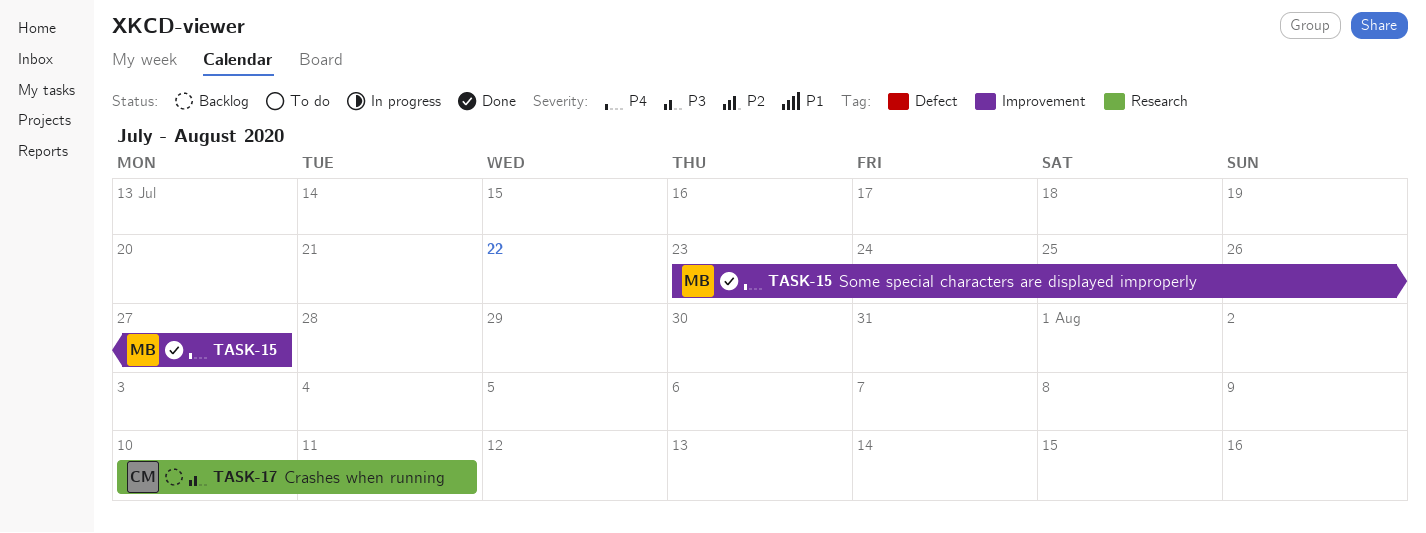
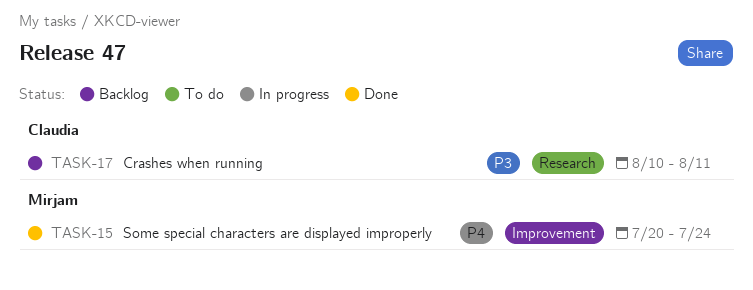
TASK-15, start: Jul 23 -> Jul 20
TASK-15, due: Jul 27 -> Jul 24

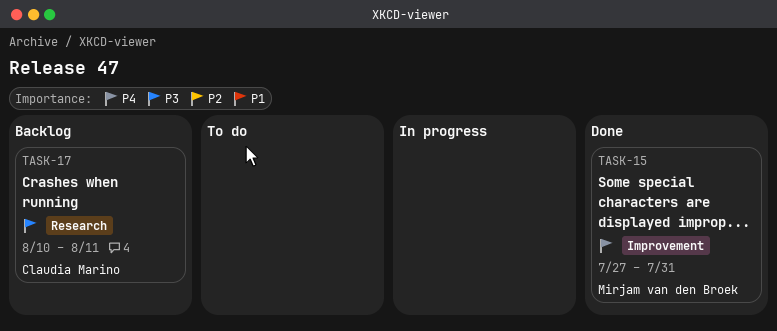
TASK-15, start: Jul 20 -> Jul 27
TASK-15, due: Jul 24 -> Jul 31

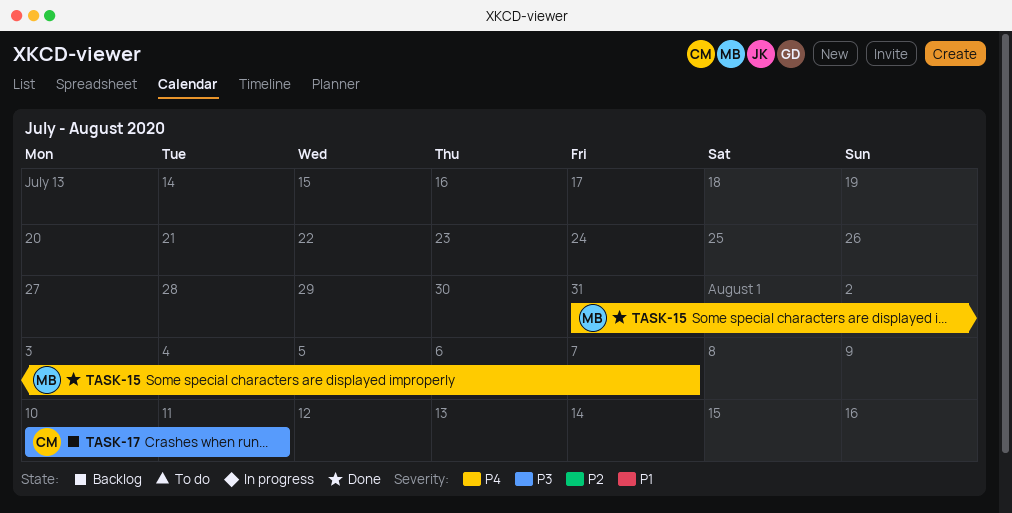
TASK-15, start: Jul 27 -> Jul 31
TASK-15, due: Jul 31 -> Aug 7

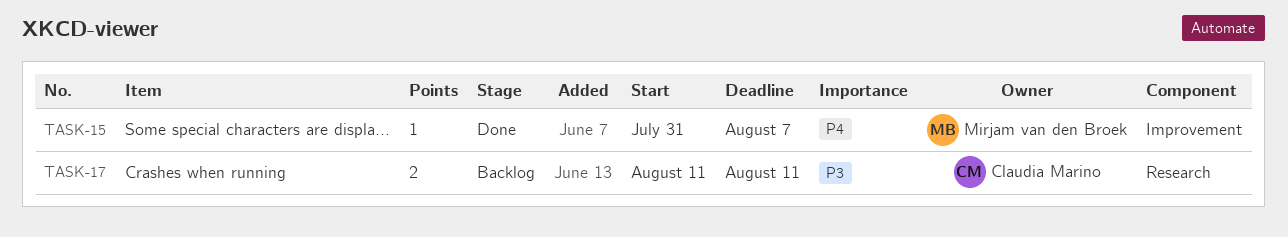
TASK-17, start: Aug 10 -> Aug 11

